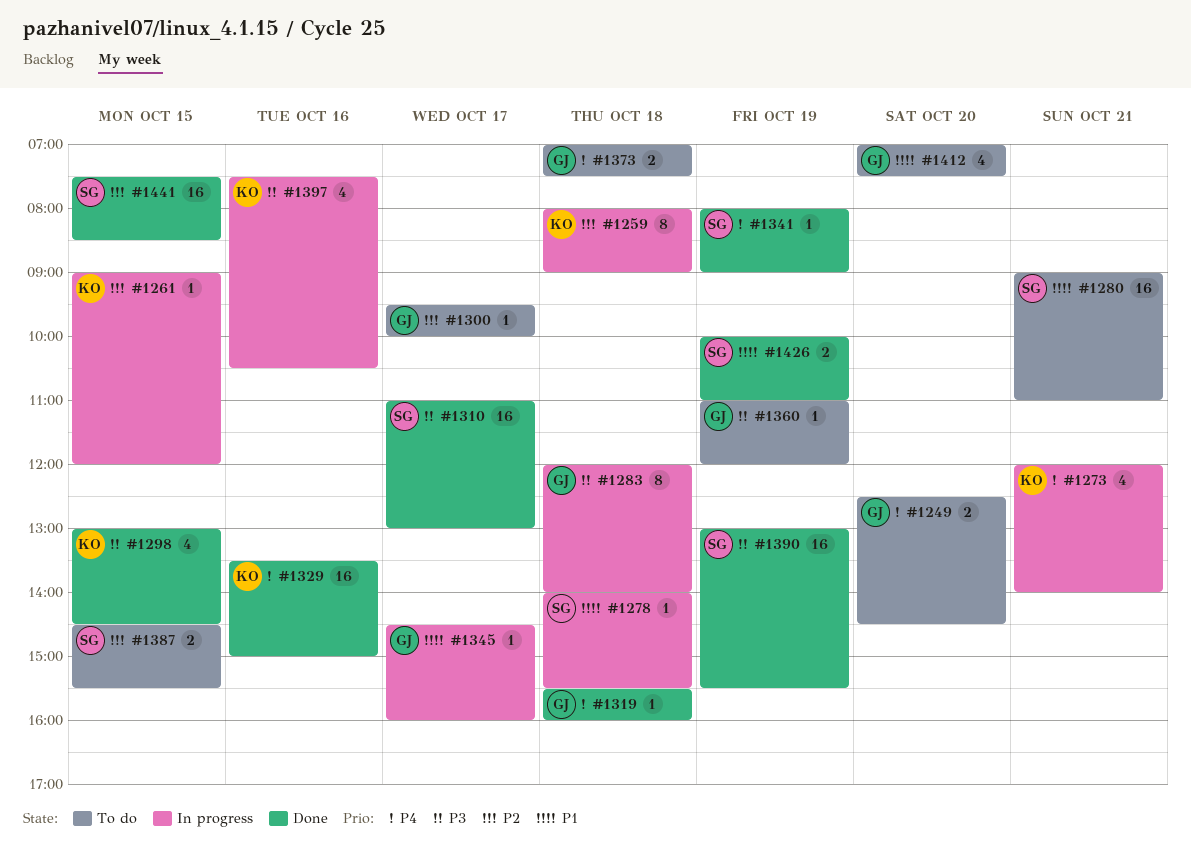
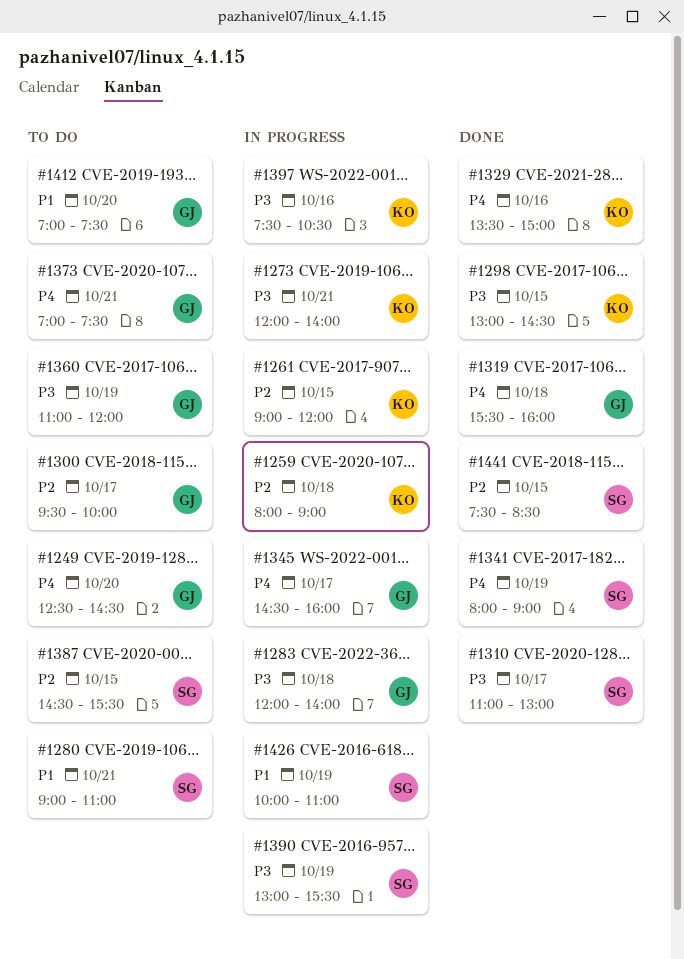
#1273, priority: P4 -> P3
#1278: present -> none
#1345, priority: P1 -> P4
#1373, day: Oct 18 -> Oct 21
#1390, status: Done -> In progress
#1426, status: Done -> In progress

